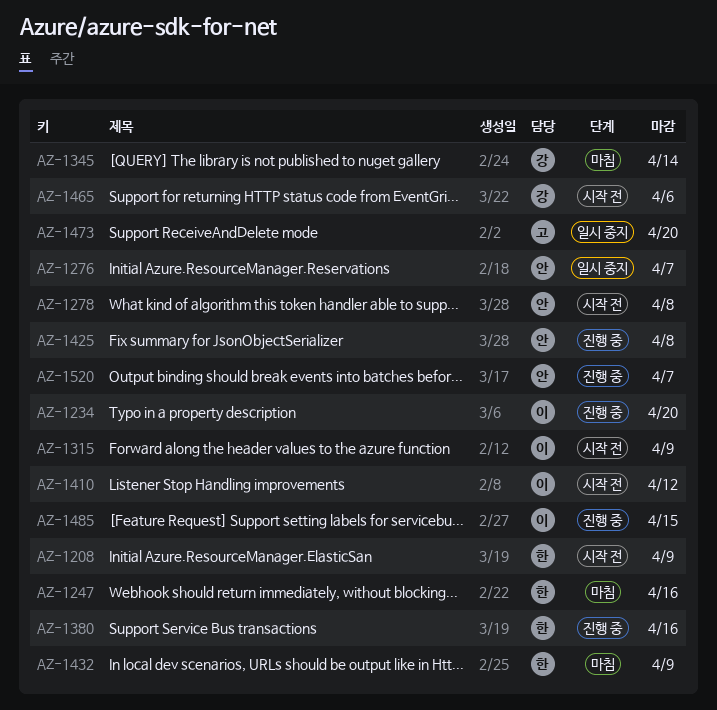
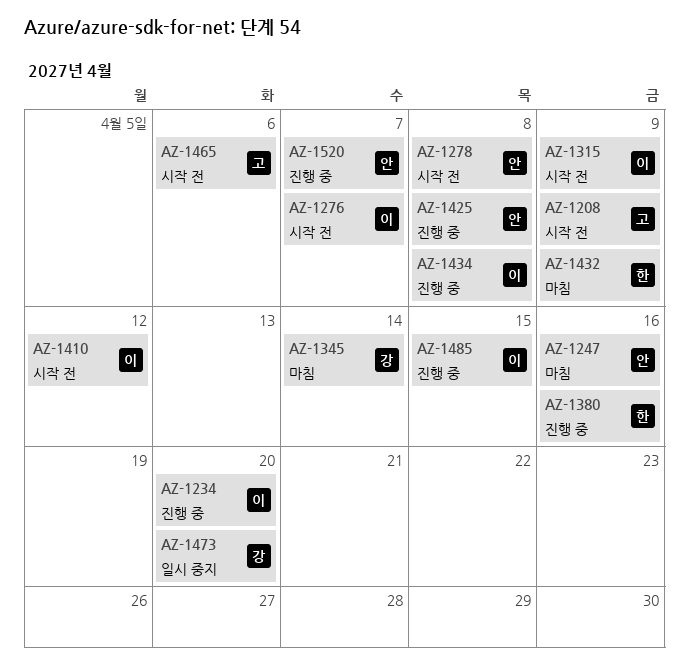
AZ-1208, owner: 한 -> 고
AZ-1247, owner: 한 -> 안
AZ-1276, status: 일시 중지 -> 시작 전
AZ-1276, owner: 안 -> 이
AZ-1434: none -> present
AZ-1465, owner: 강 -> 고
AZ-1473, owner: 고 -> 강

